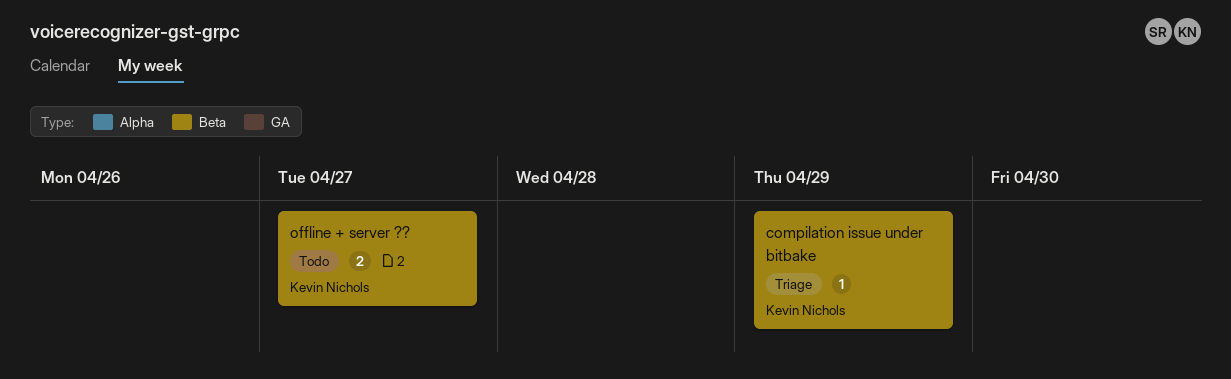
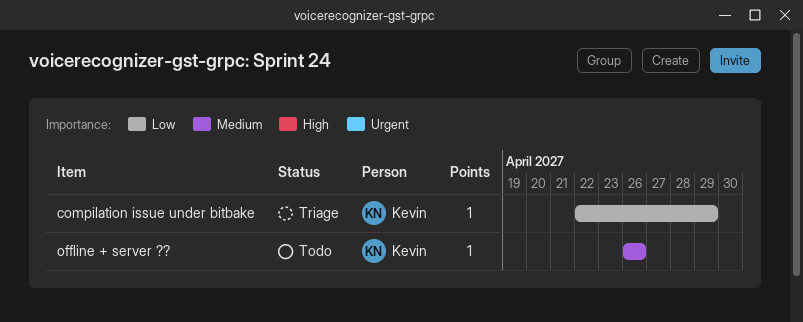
offline + server ??, estimate: 2 -> 1
offline + server ??, due: Apr 27 -> Apr 26

